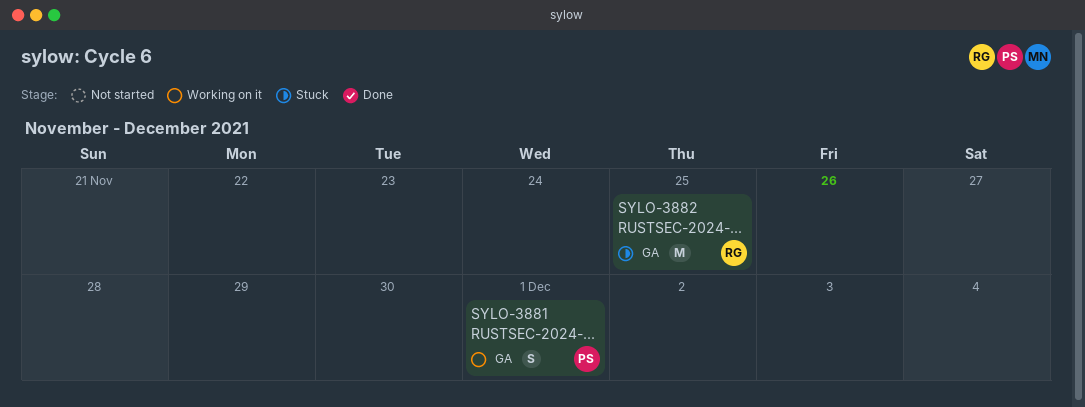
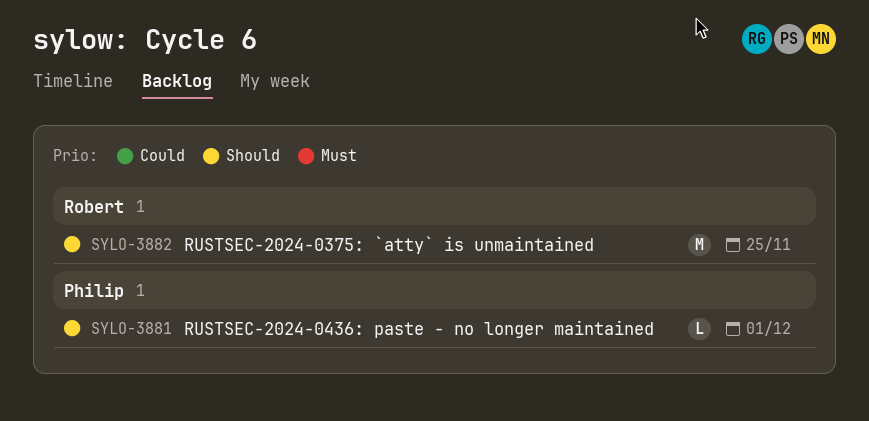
SYLO-3881, estimate: S -> L

